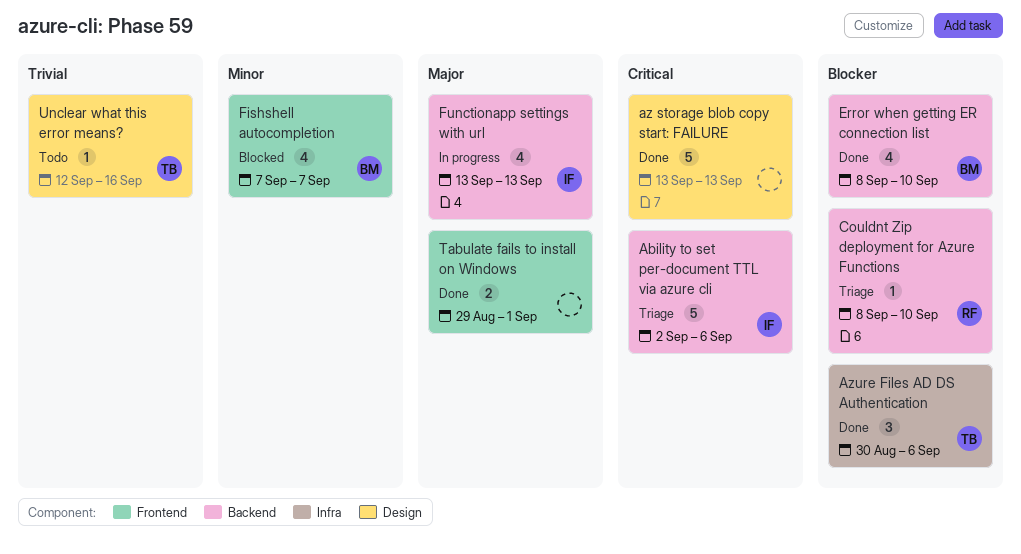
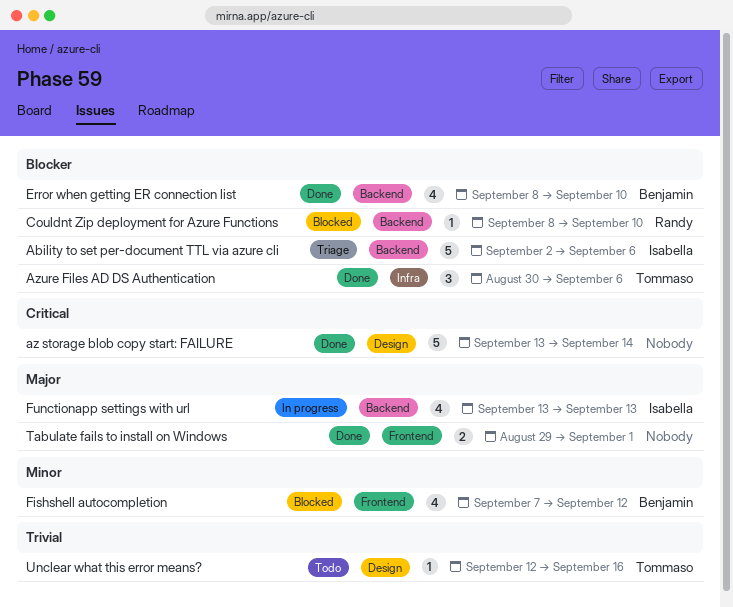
Ability to set per-document TTL via azure cli, priority: Critical -> Blocker
az storage blob copy start: FAILURE, due: Sep 13 -> Sep 14
Couldnt Zip deployment for Azure Functions, status: Triage -> Blocked
Fishshell autocompletion, due: Sep 7 -> Sep 12

